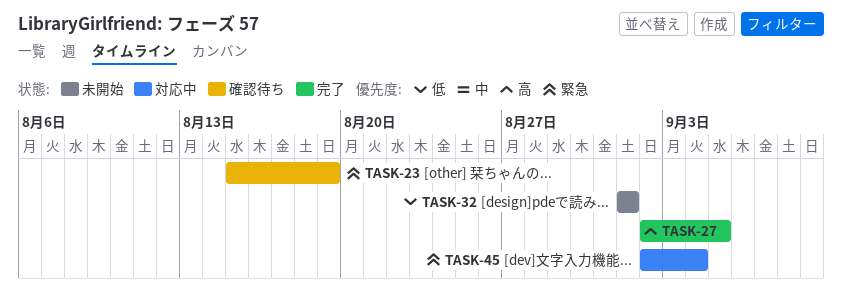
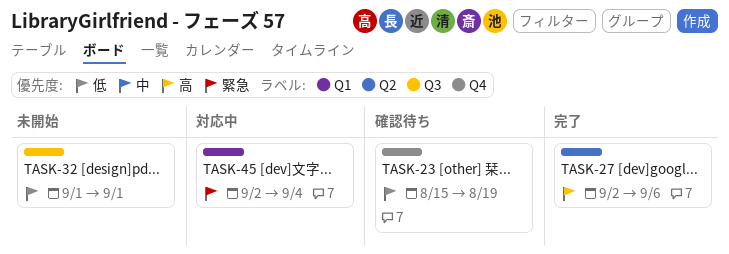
TASK-23, priority: 緊急 -> 低
TASK-27, due: Sep 5 -> Sep 6

